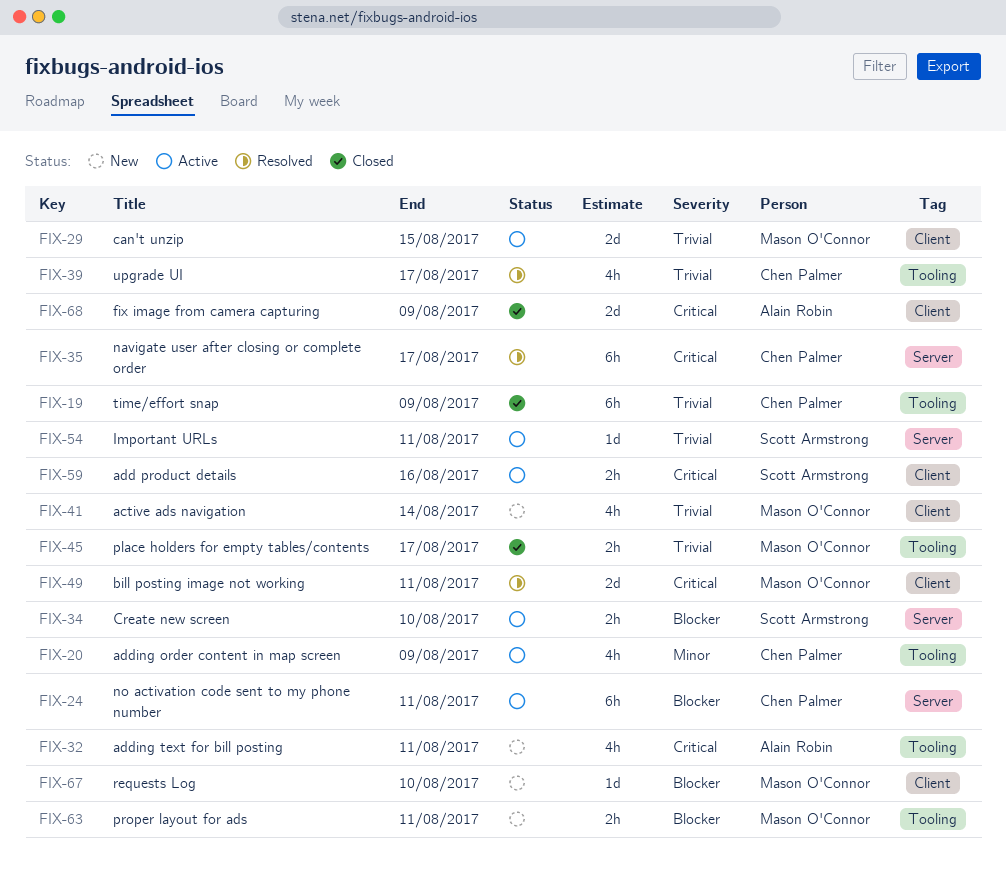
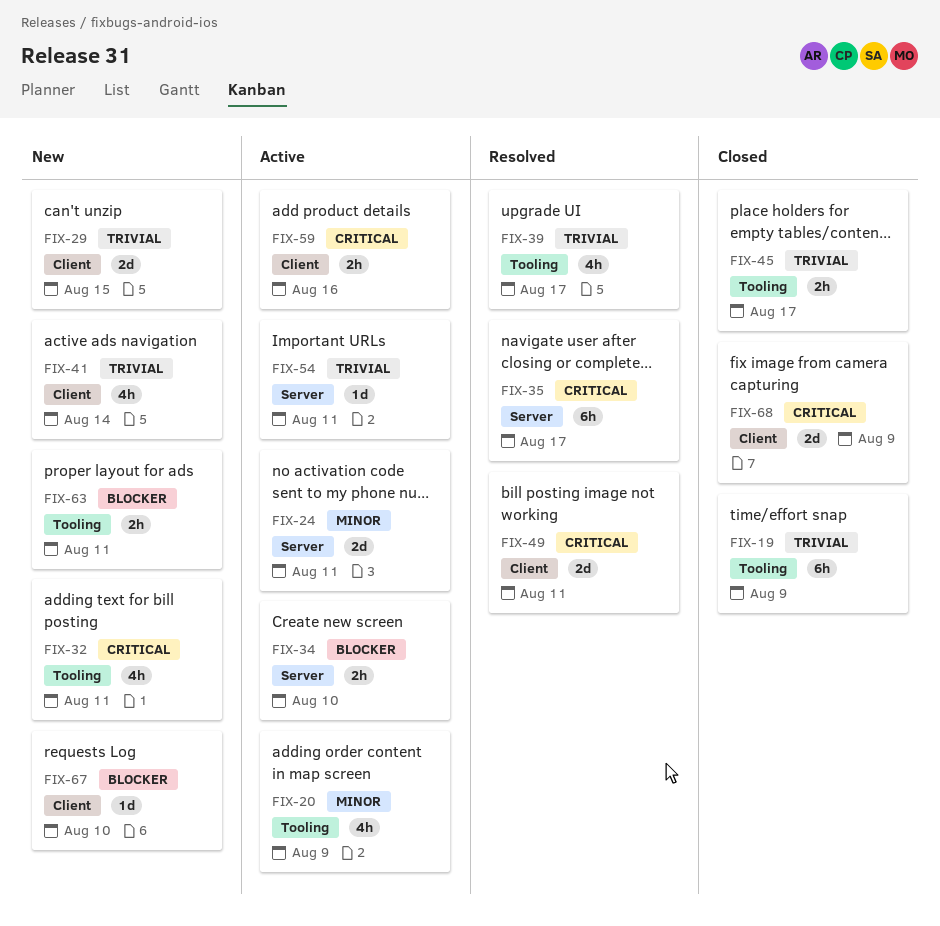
FIX-24, priority: Blocker -> Minor
FIX-24, estimate: 6h -> 2d
FIX-29, status: Active -> New

